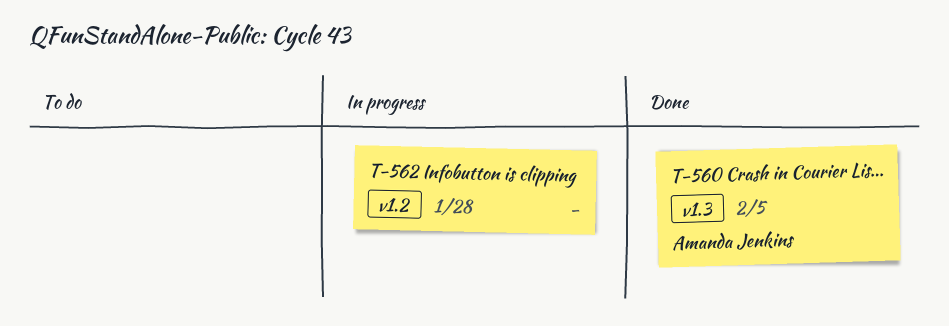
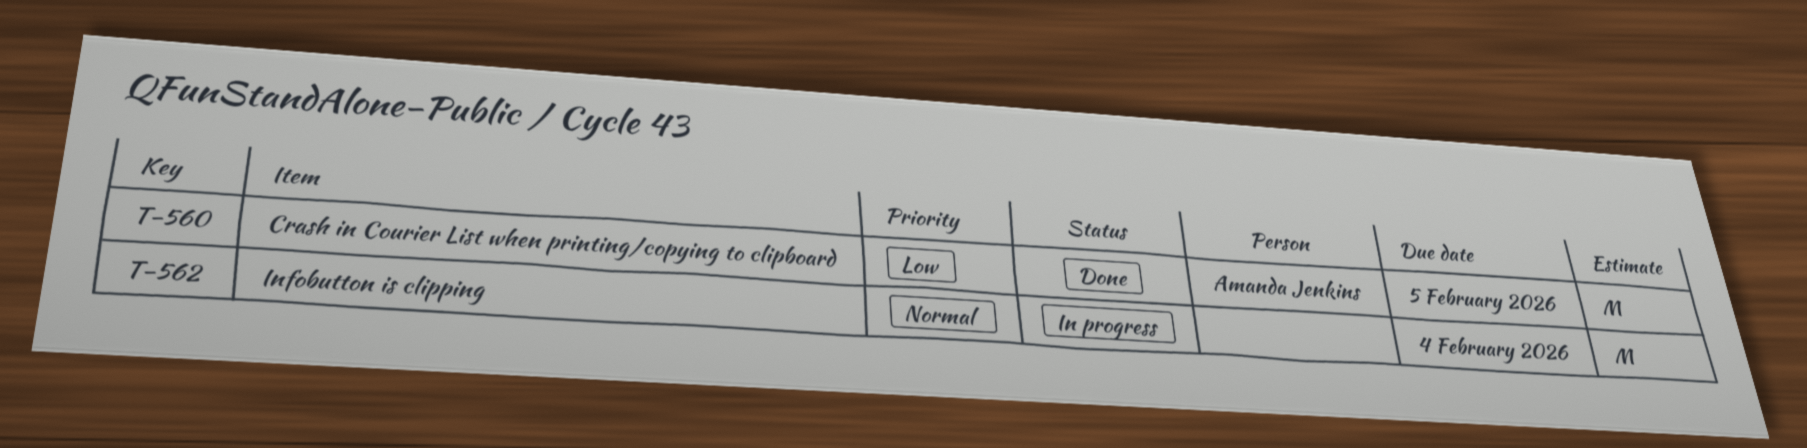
T-562, due: Jan 28 -> Feb 4

